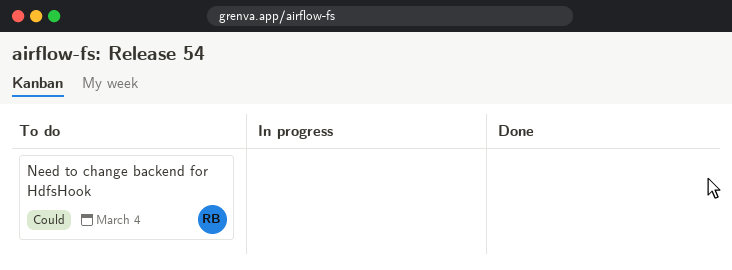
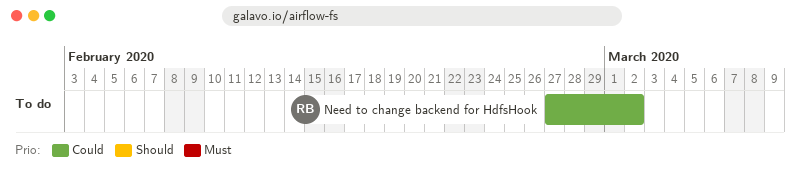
Need to change backend for HdfsHook, due: Mar 4 -> Mar 2

